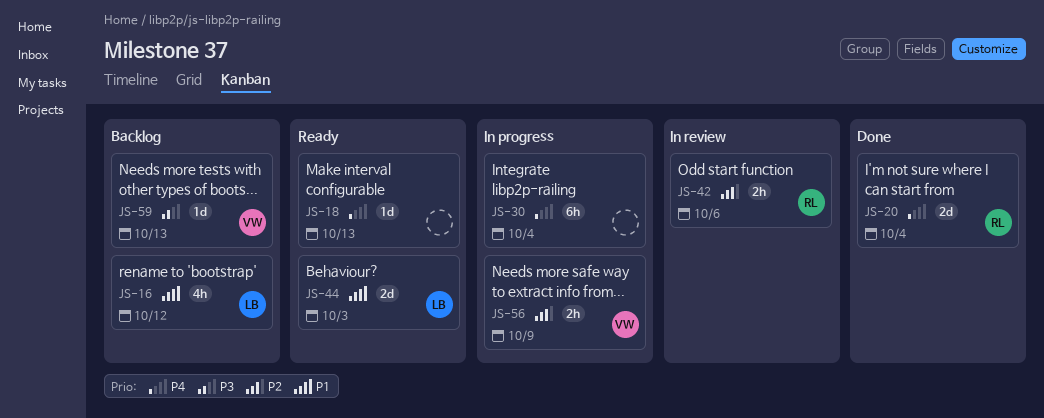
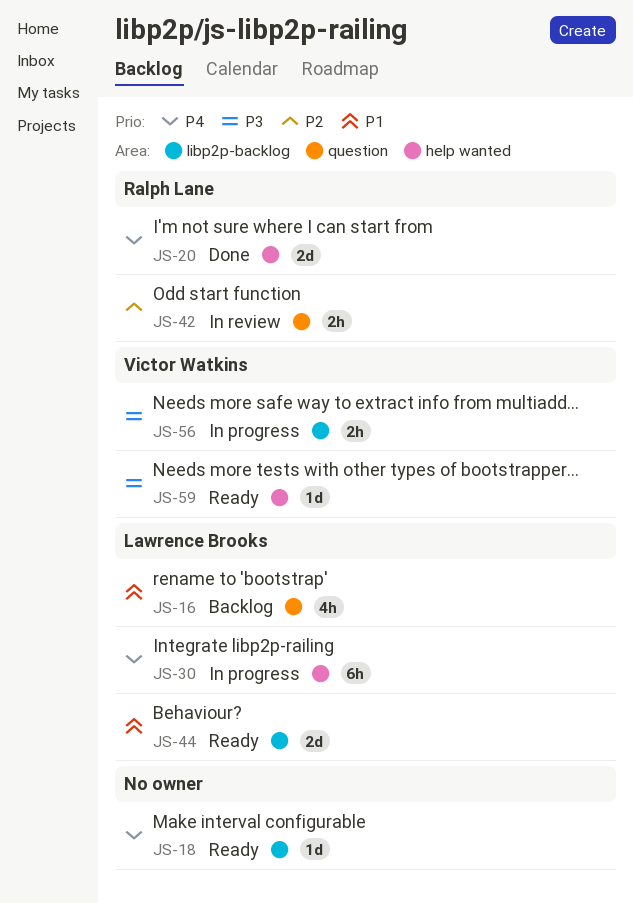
JS-30, owner: none -> Lawrence Brooks
JS-56, priority: P2 -> P3
JS-59, status: Backlog -> Ready

